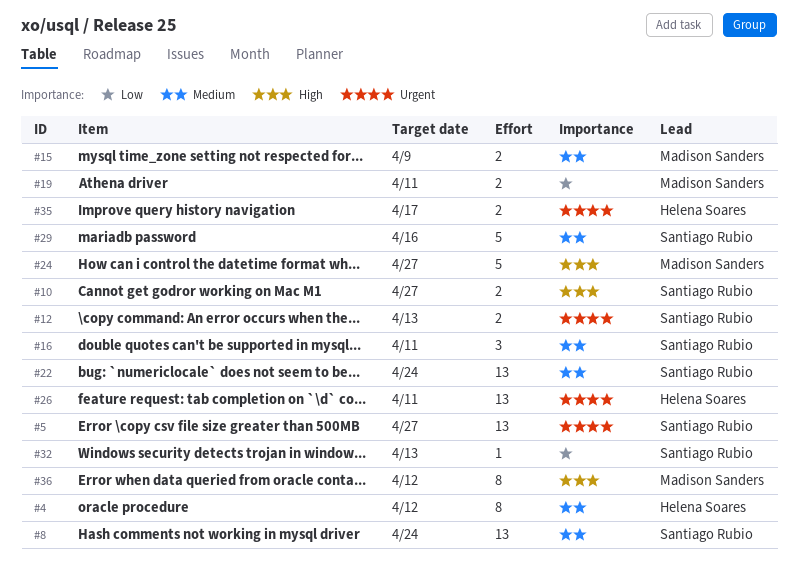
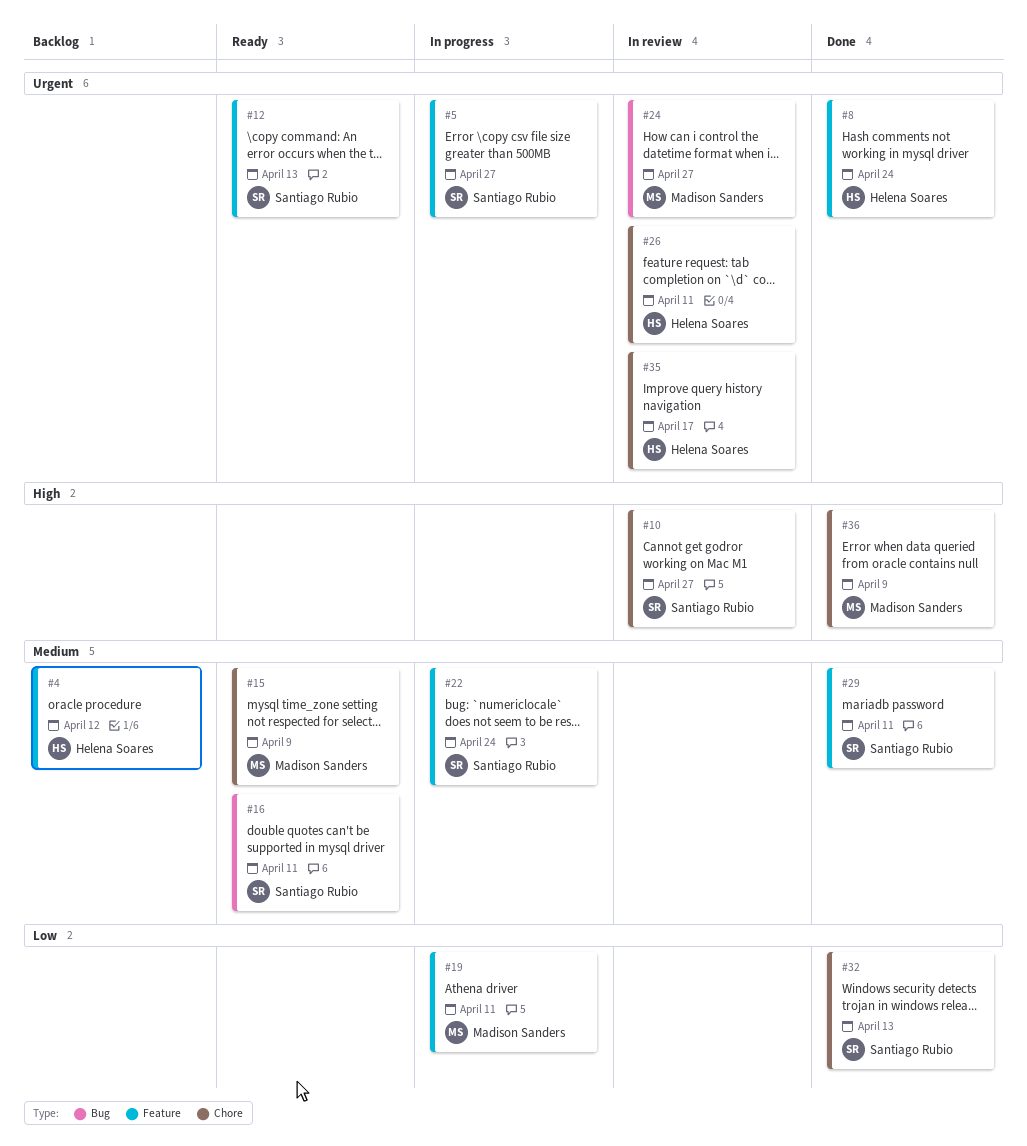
#8, owner: Santiago Rubio -> Helena Soares
#8, priority: Medium -> Urgent
#24, priority: High -> Urgent
#29, due: Apr 16 -> Apr 11
#36, due: Apr 12 -> Apr 9

